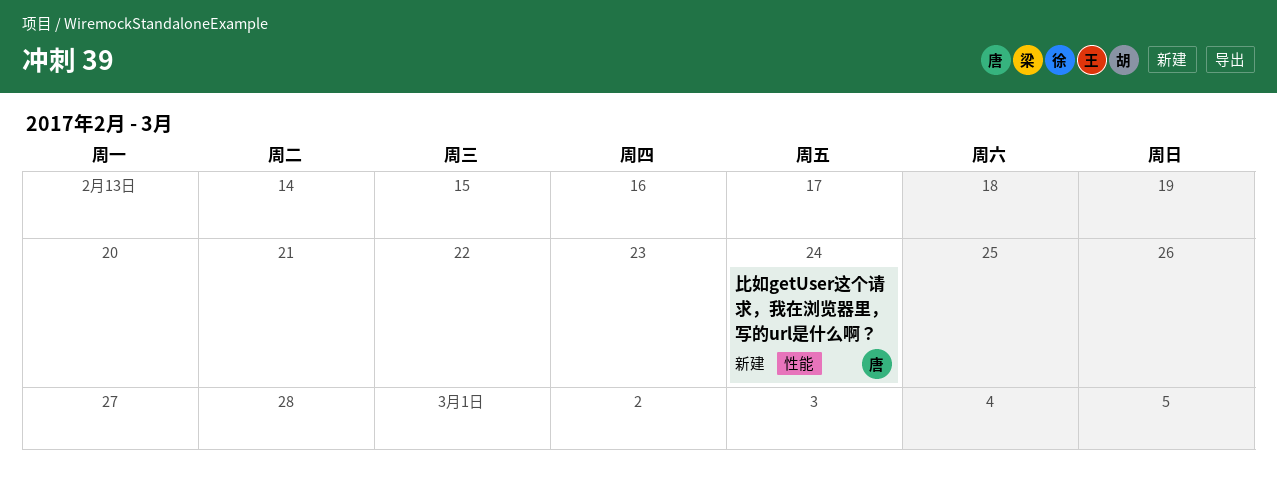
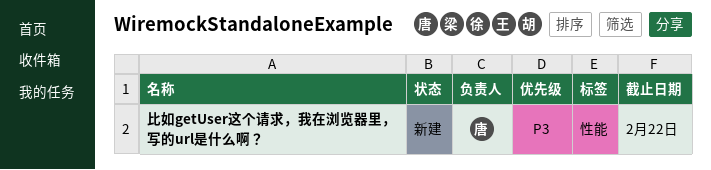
比如getUser这个请求，我在浏览器里，写的url是什么啊？, due: Feb 24 -> Feb 22

